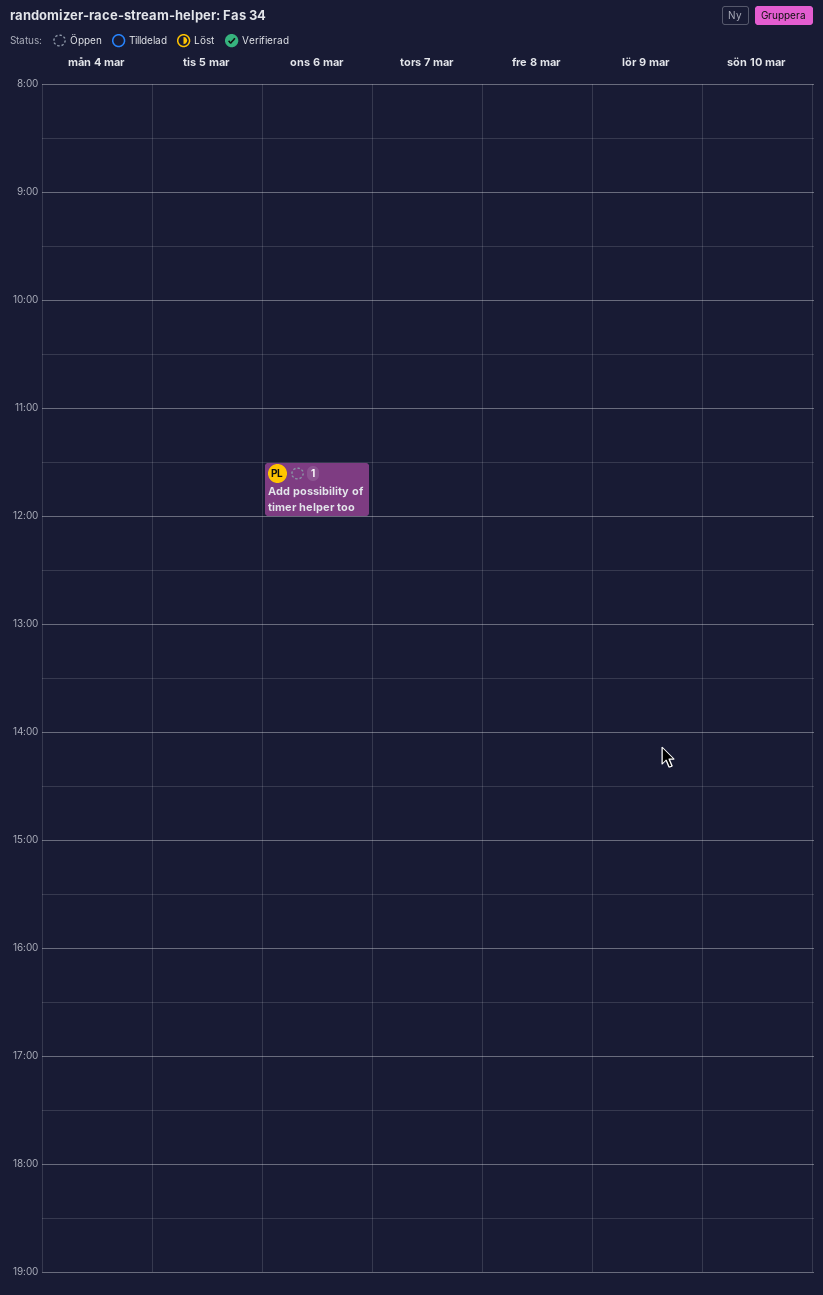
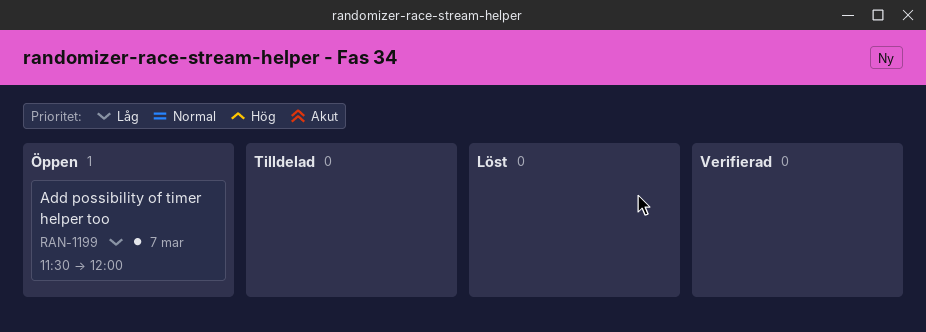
Add possibility of timer helper too, day: Mar 6 -> Mar 7

